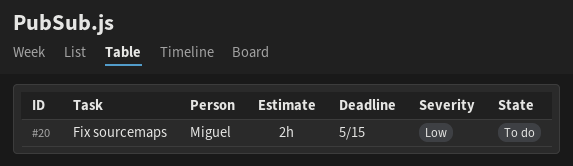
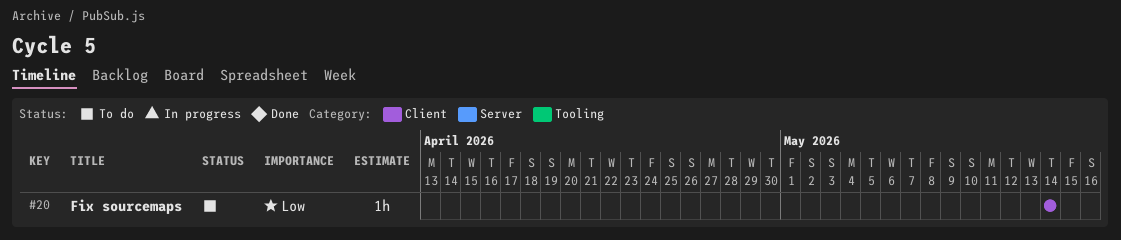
#20, estimate: 2h -> 1h
#20, due: May 15 -> May 14

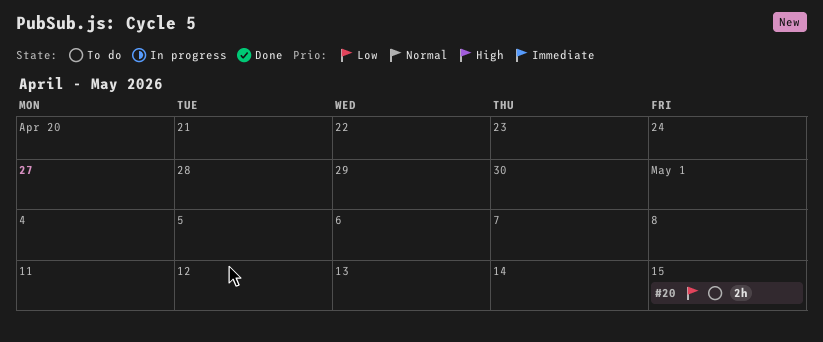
#20, estimate: 1h -> 2h
#20, due: May 14 -> May 15

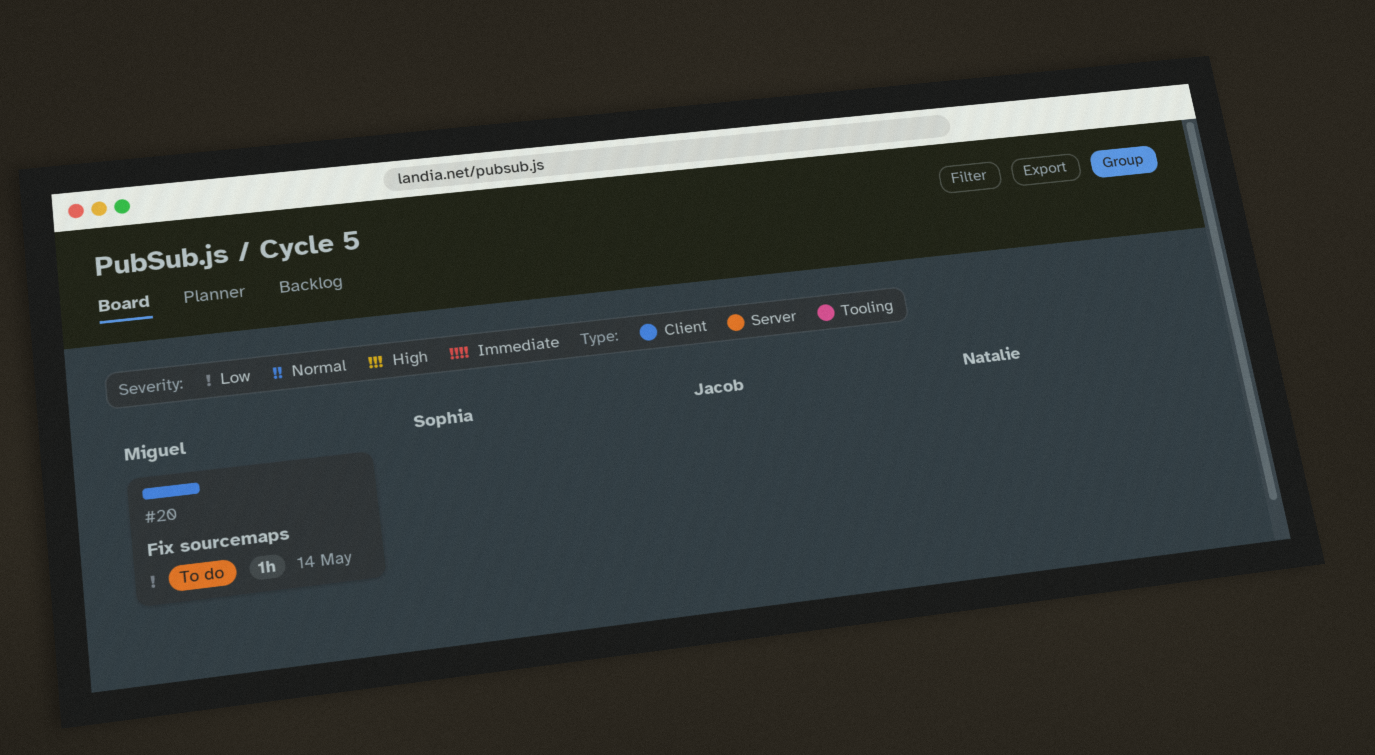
#20, estimate: 2h -> 1h
#20, due: May 15 -> May 14

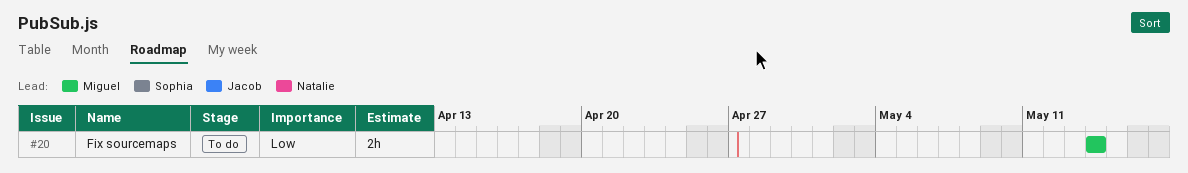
#20, estimate: 1h -> 2h

